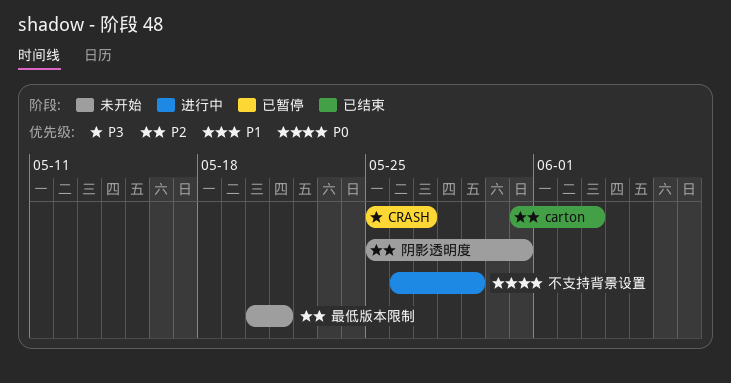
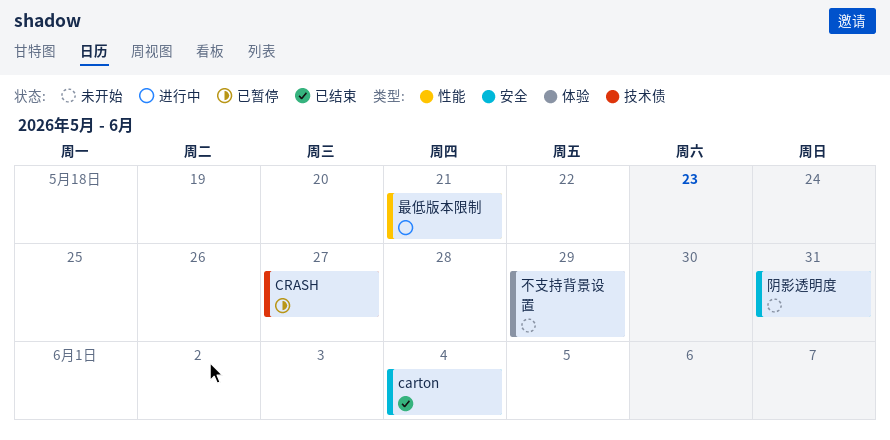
carton, due: Jun 3 -> Jun 4
不支持背景设置, status: 进行中 -> 未开始
最低版本限制, status: 未开始 -> 进行中

